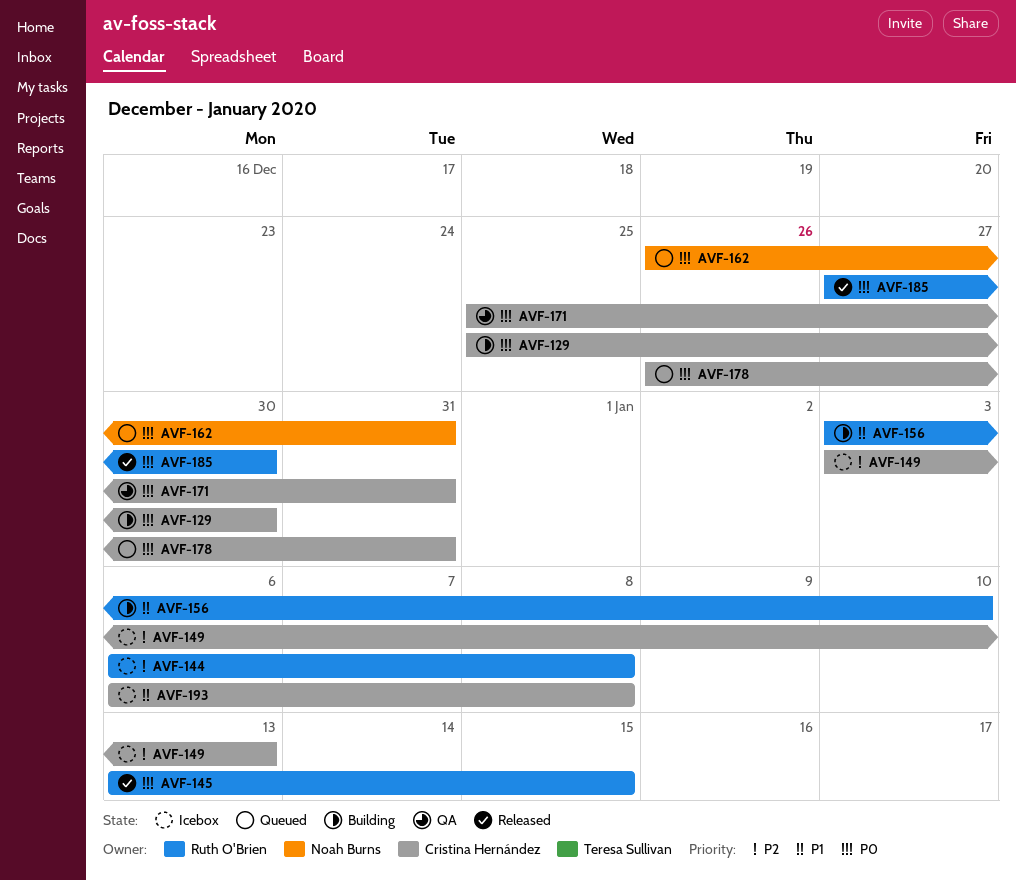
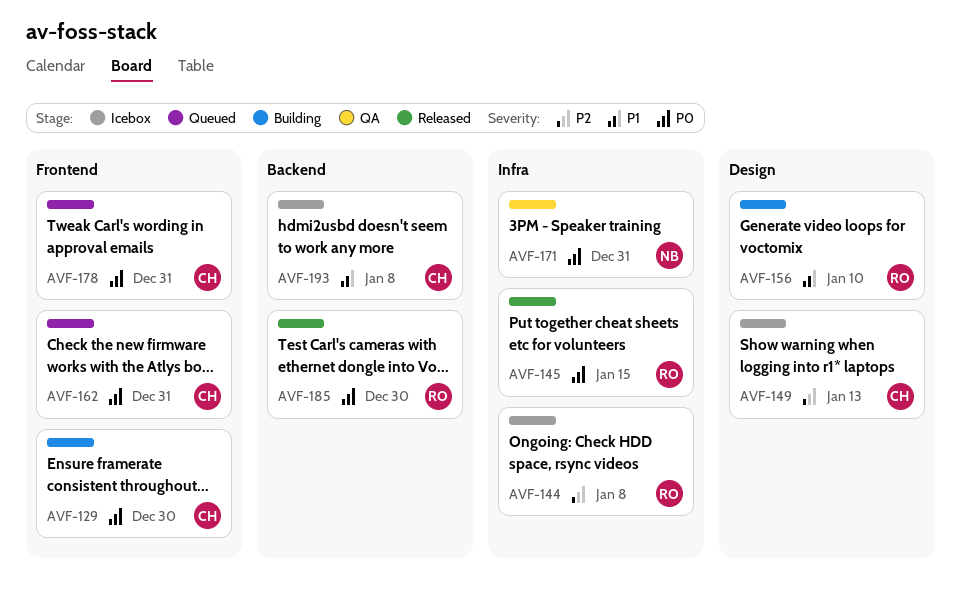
AVF-162, owner: Noah Burns -> Cristina Hernández
AVF-171, owner: Cristina Hernández -> Noah Burns

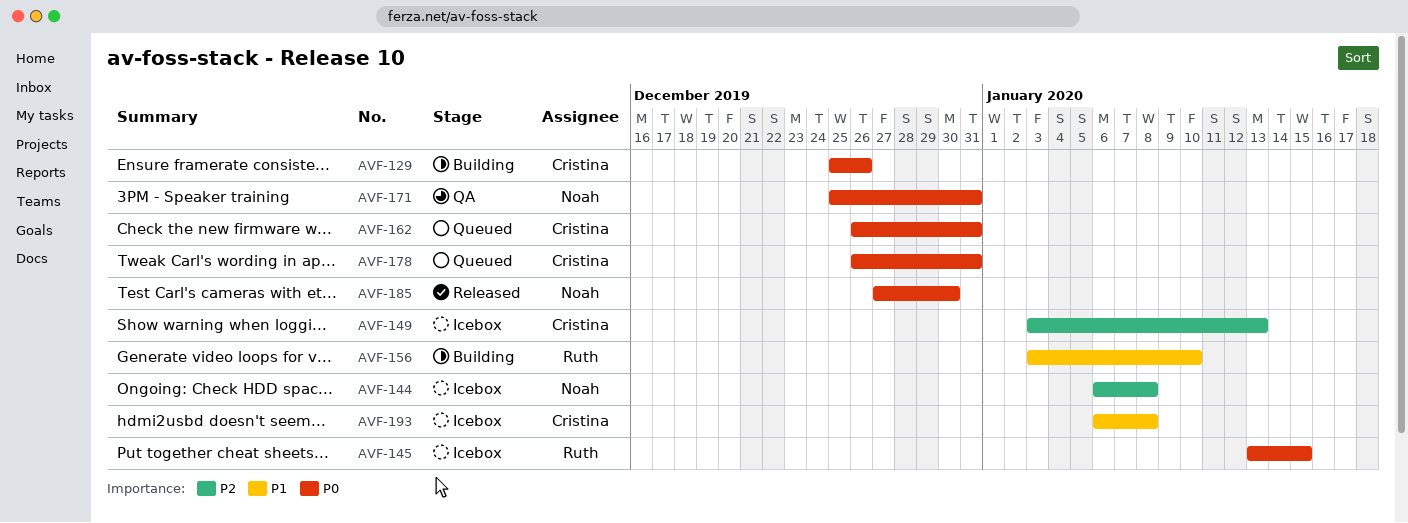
AVF-129, due: Dec 30 -> Dec 26
AVF-144, owner: Ruth -> Noah
AVF-145, status: Released -> Icebox
AVF-185, owner: Ruth -> Noah

